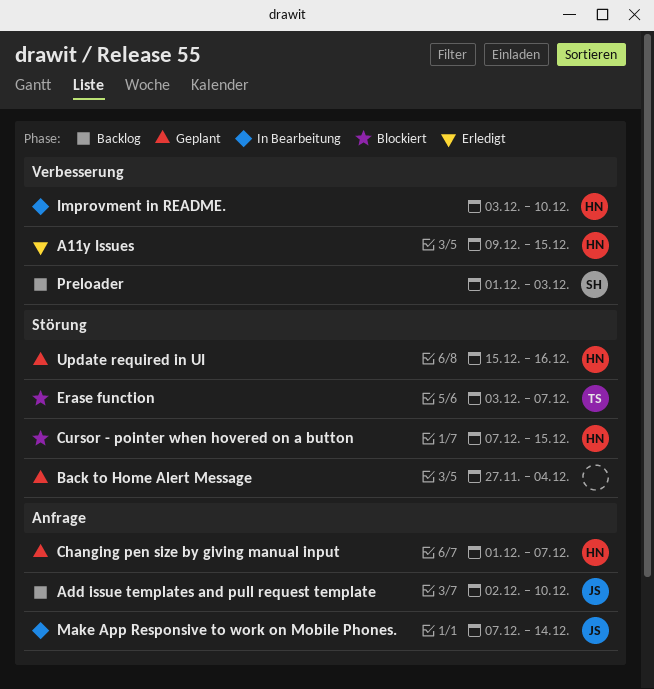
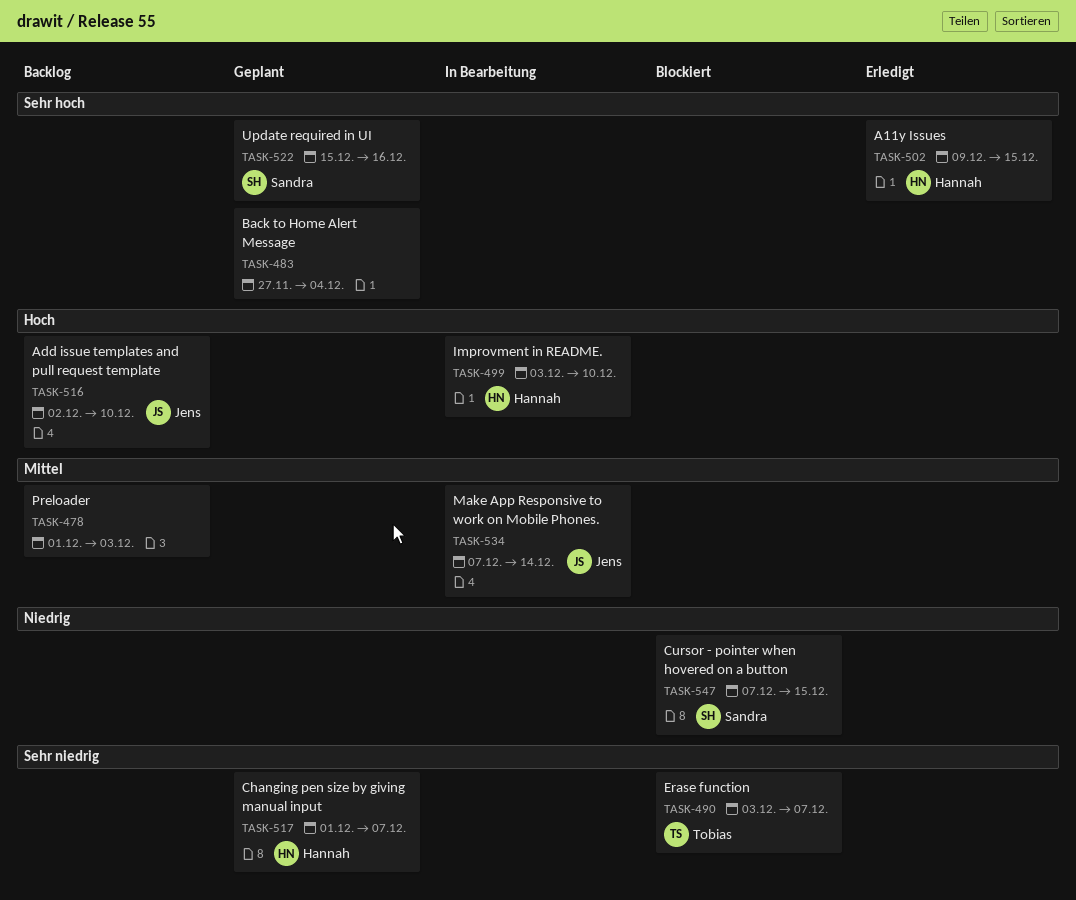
Cursor - pointer when hovered on a button, owner: Hannah -> Sandra
Preloader, owner: Sandra -> none
Update required in UI, owner: Hannah -> Sandra

